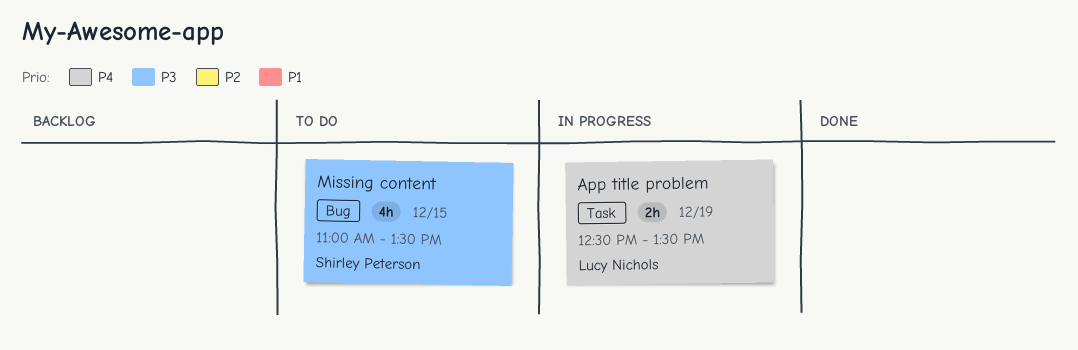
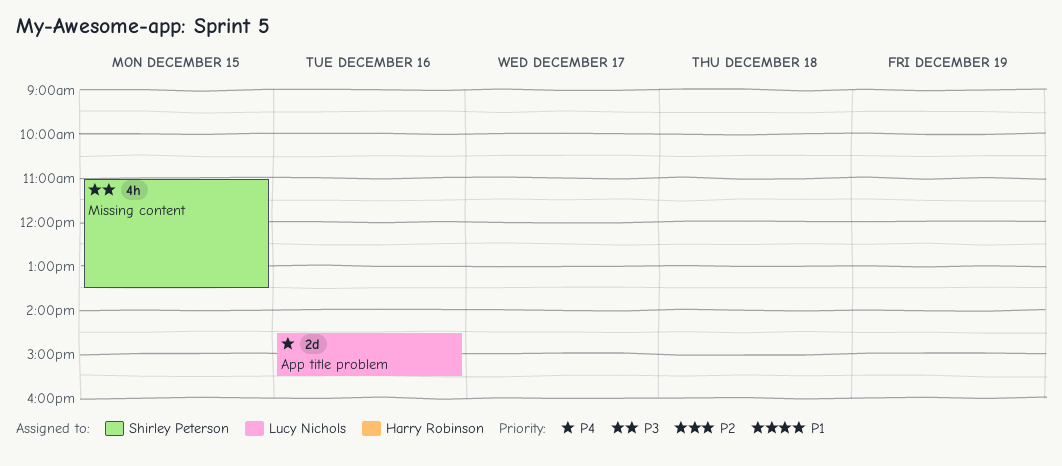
App title problem, estimate: 2h -> 2d
App title problem, day: Dec 19 -> Dec 16
App title problem, begins: 12:30 -> 14:30
App title problem, ends: 13:30 -> 15:30

